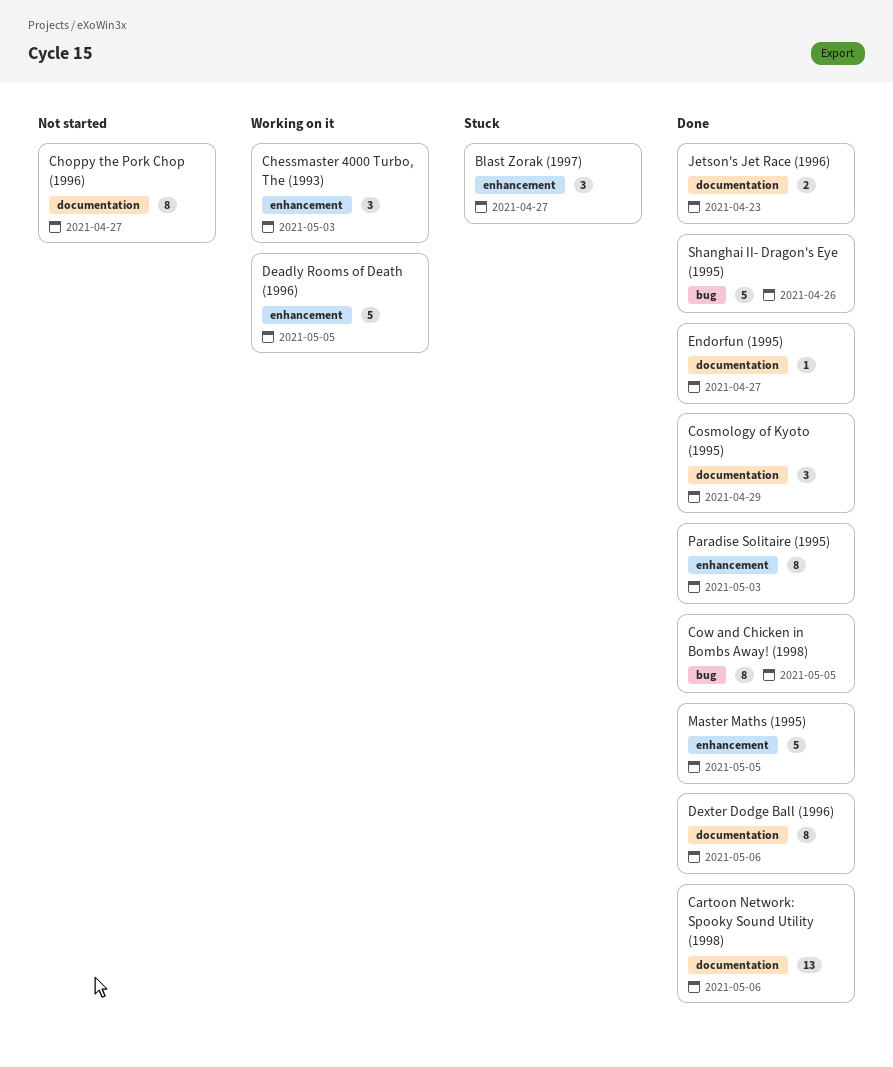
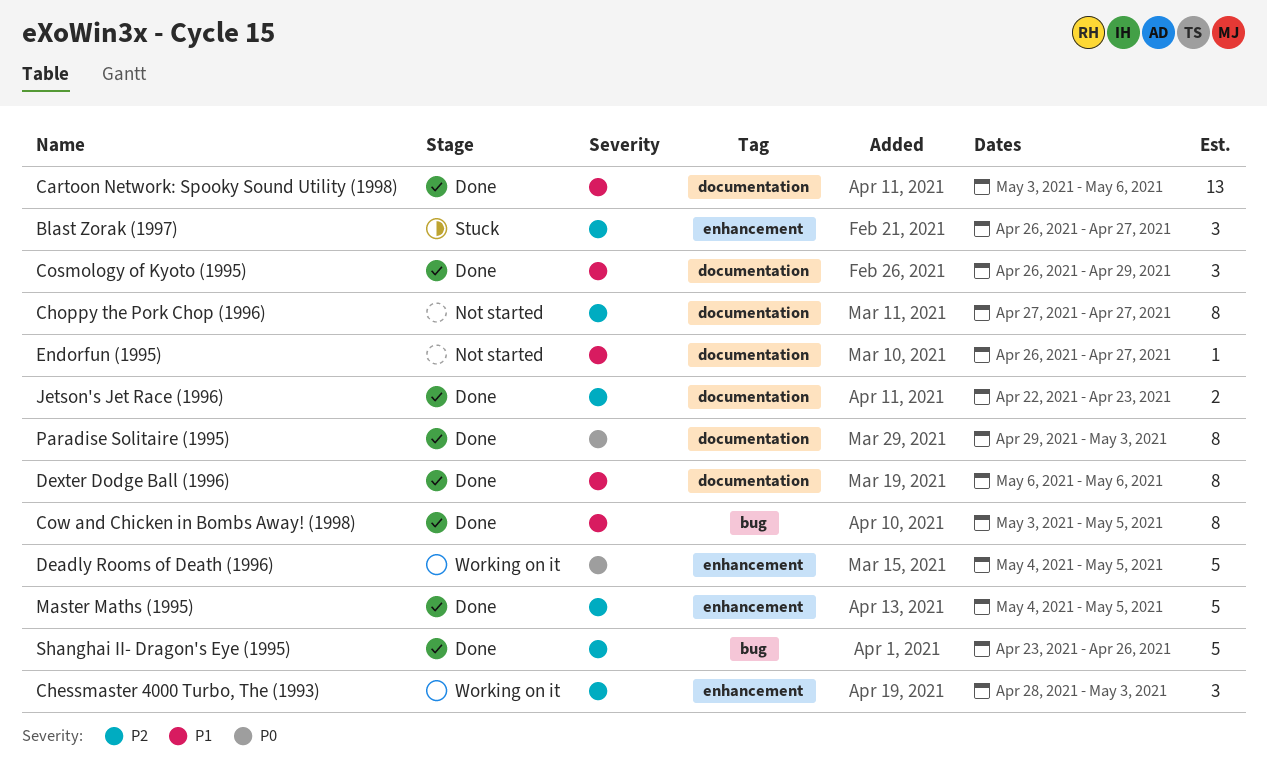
Endorfun (1995), status: Done -> Not started
Paradise Solitaire (1995), label: enhancement -> documentation

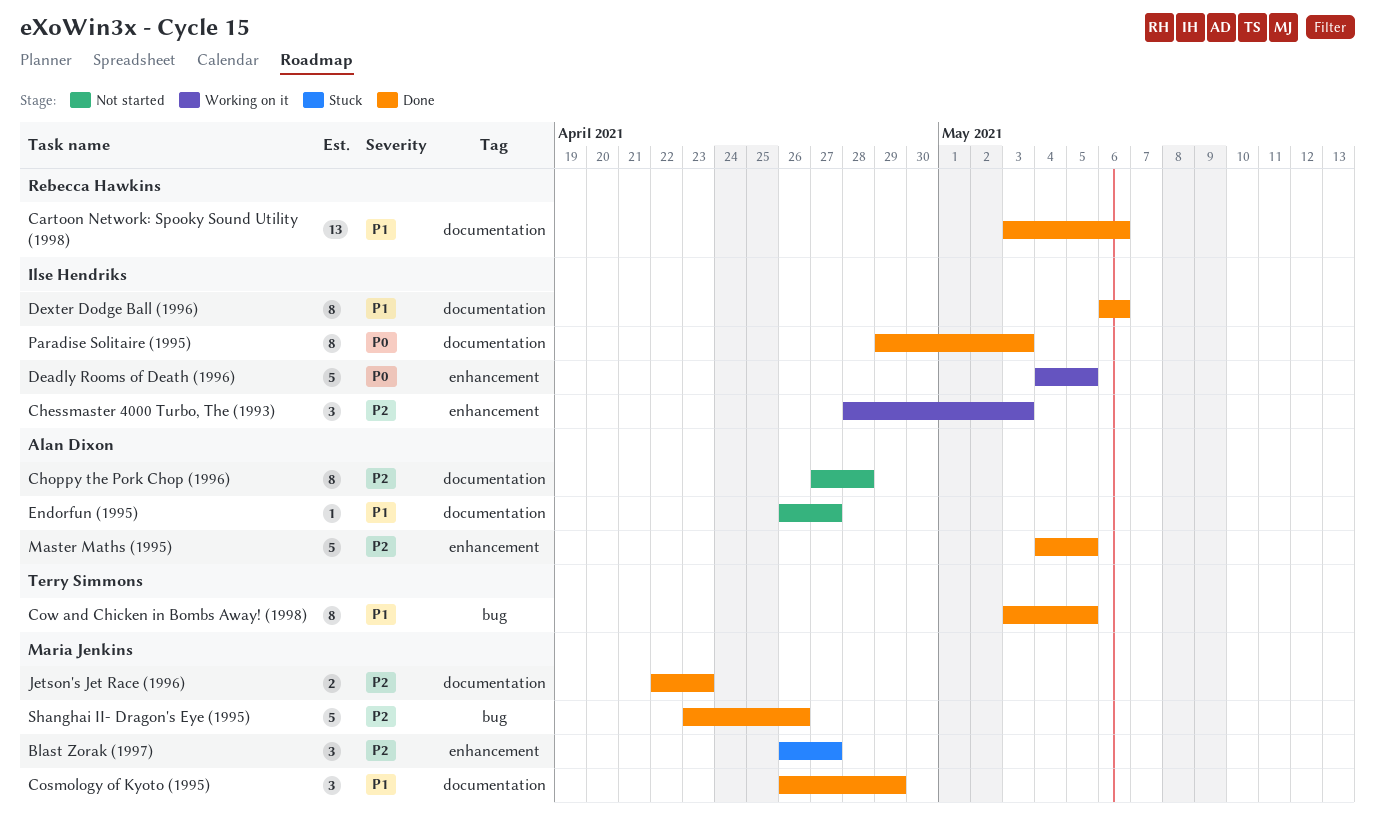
Choppy the Pork Chop (1996), due: Apr 27 -> Apr 28

